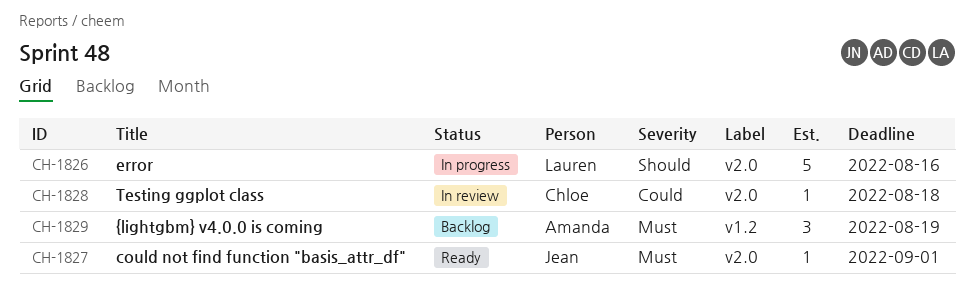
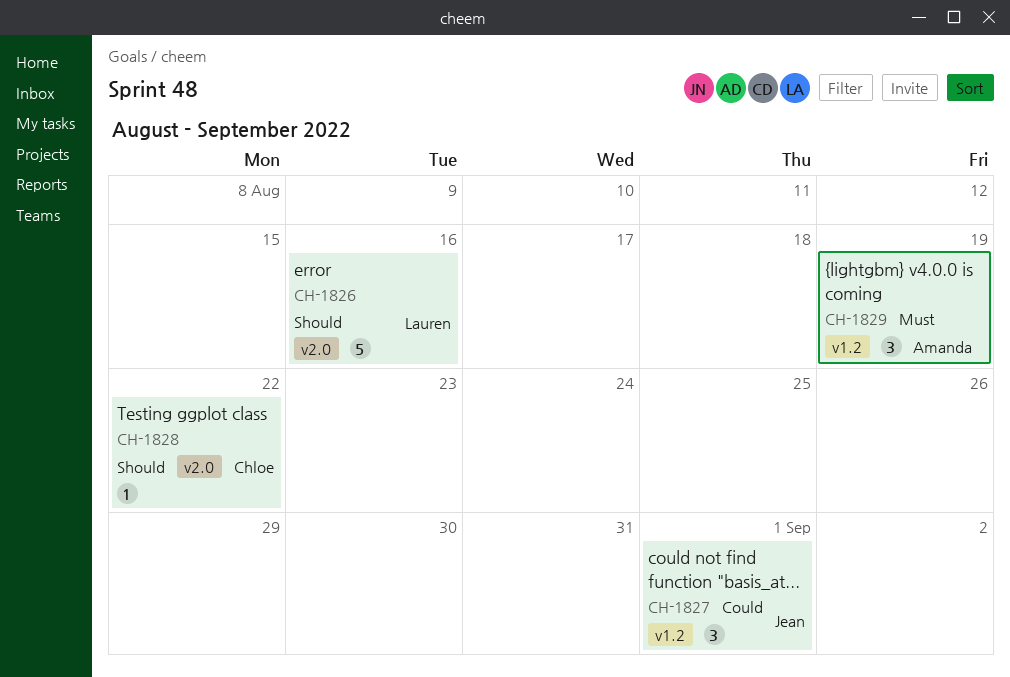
CH-1827, priority: Must -> Could
CH-1827, label: v2.0 -> v1.2
CH-1827, estimate: 1 -> 3
CH-1828, priority: Could -> Should
CH-1828, due: Aug 18 -> Aug 22

